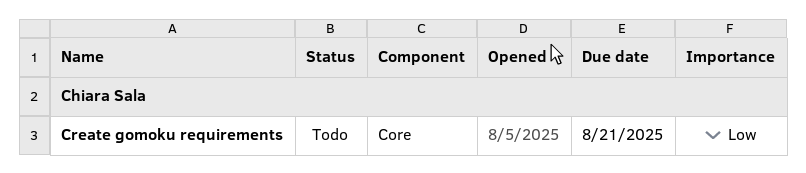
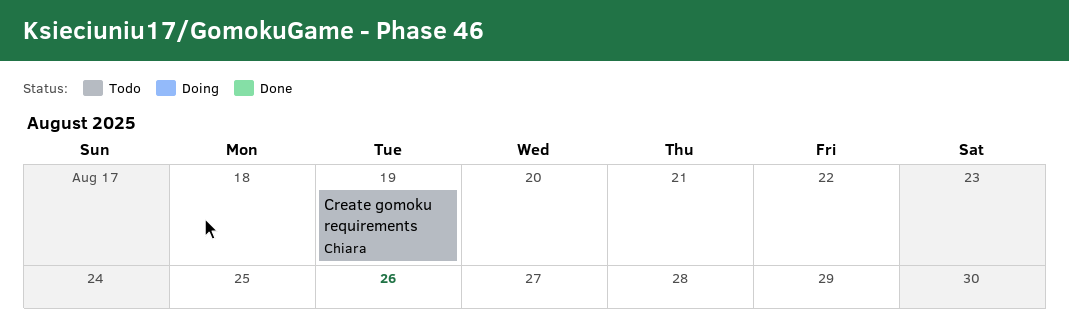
Create gomoku requirements, due: Aug 21 -> Aug 19

